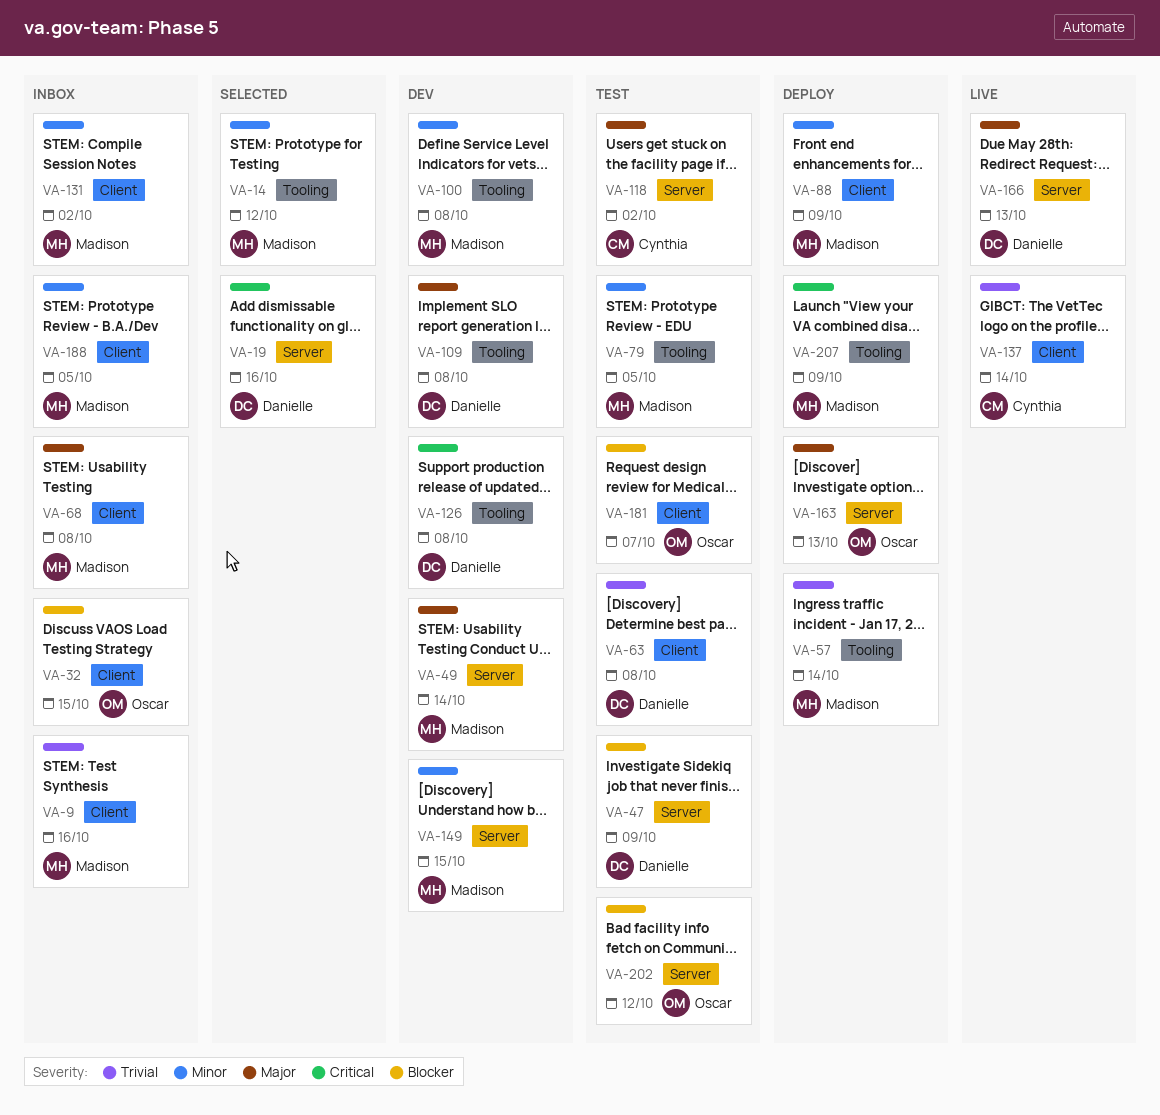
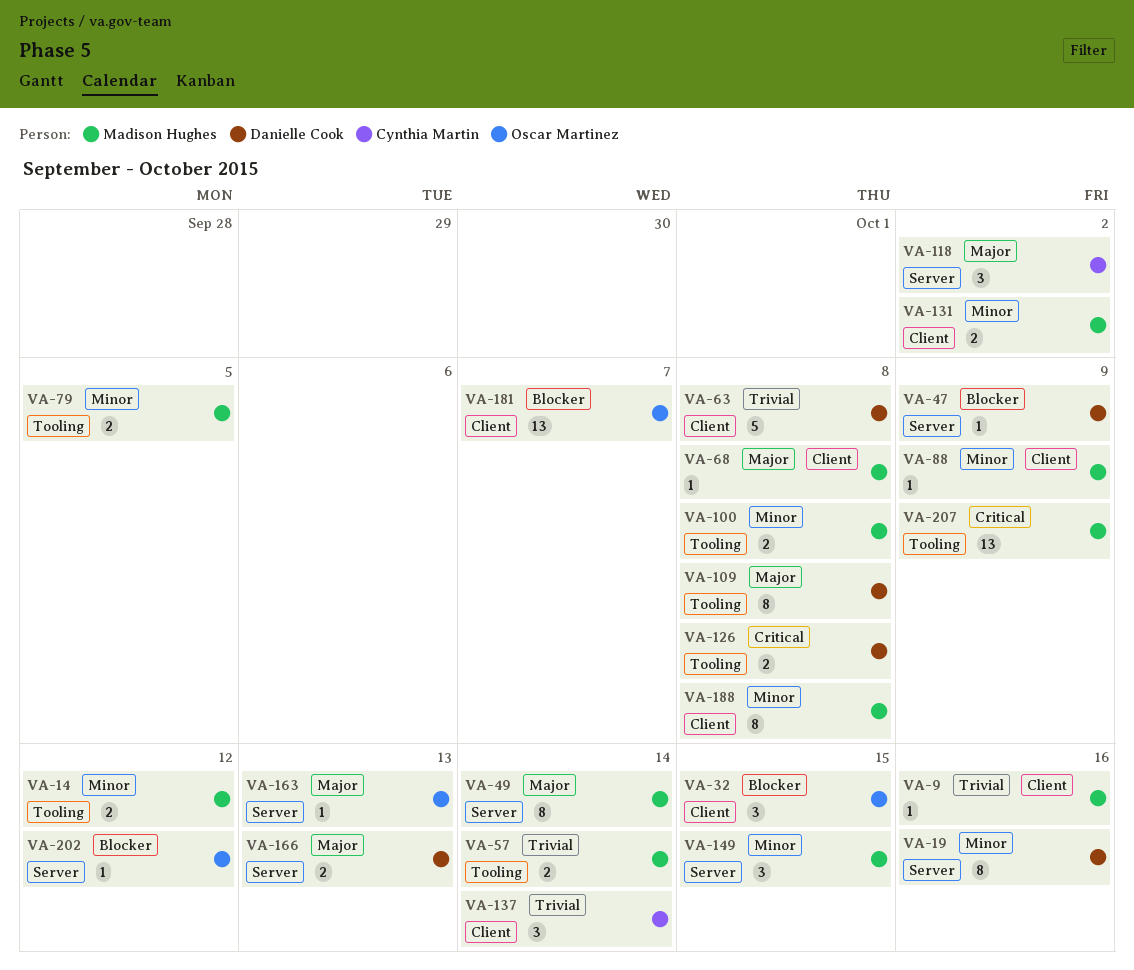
VA-19, priority: Critical -> Minor
VA-188, due: Oct 5 -> Oct 8

